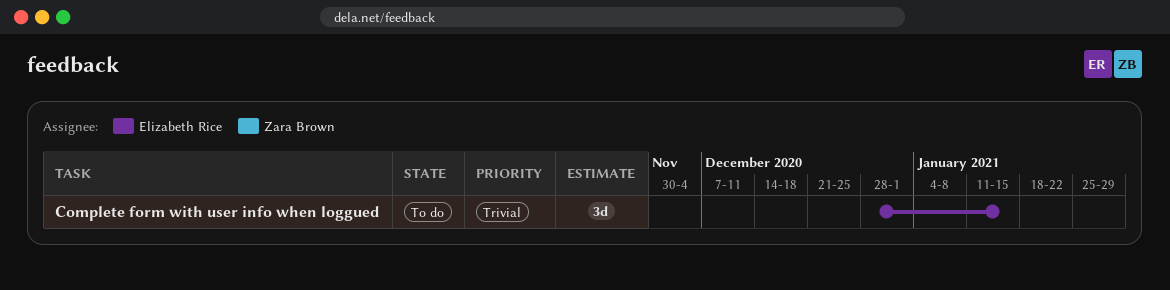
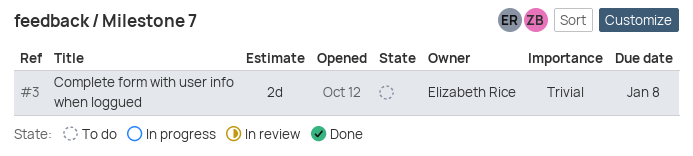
Complete form with user info when loggued, estimate: 3d -> 2d
Complete form with user info when loggued, due: Jan 15 -> Jan 8

